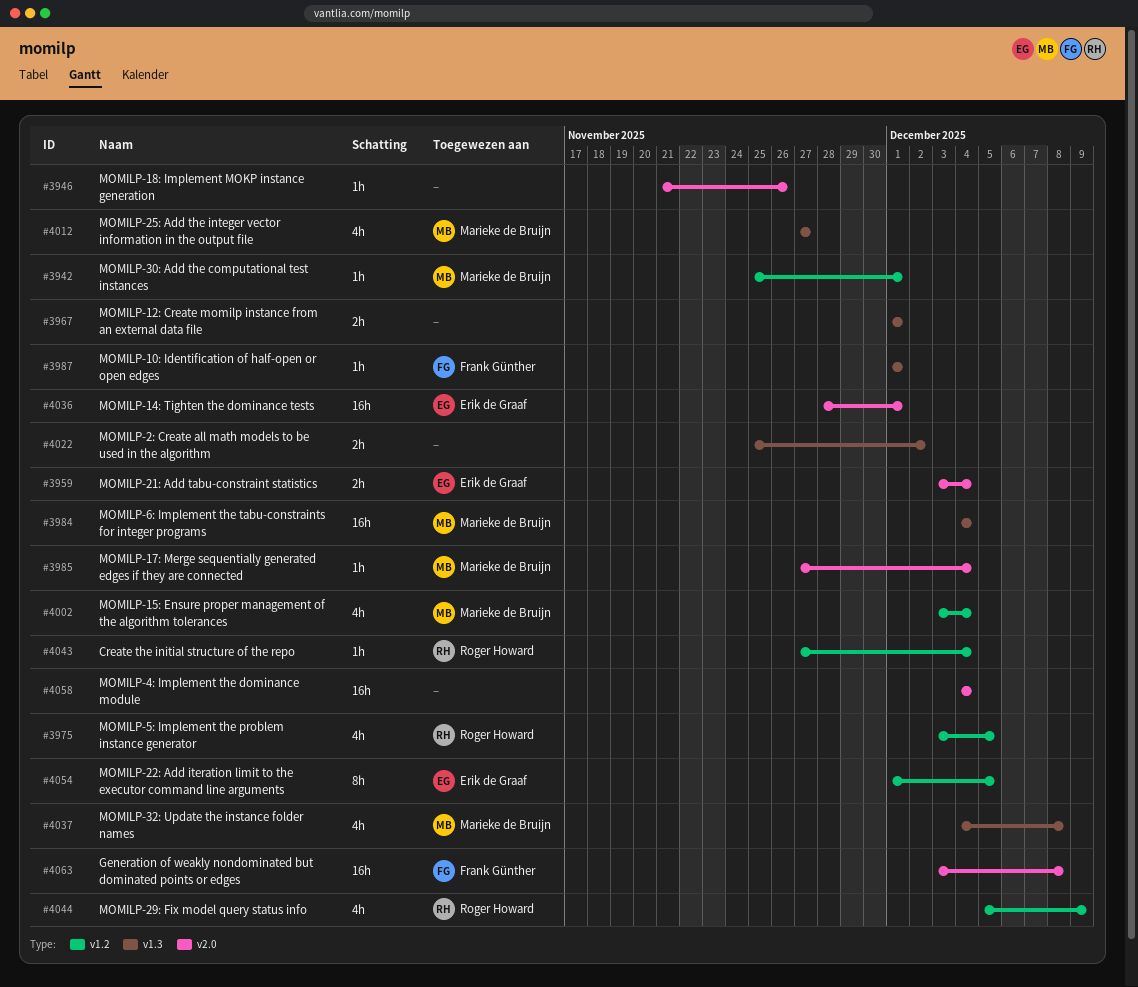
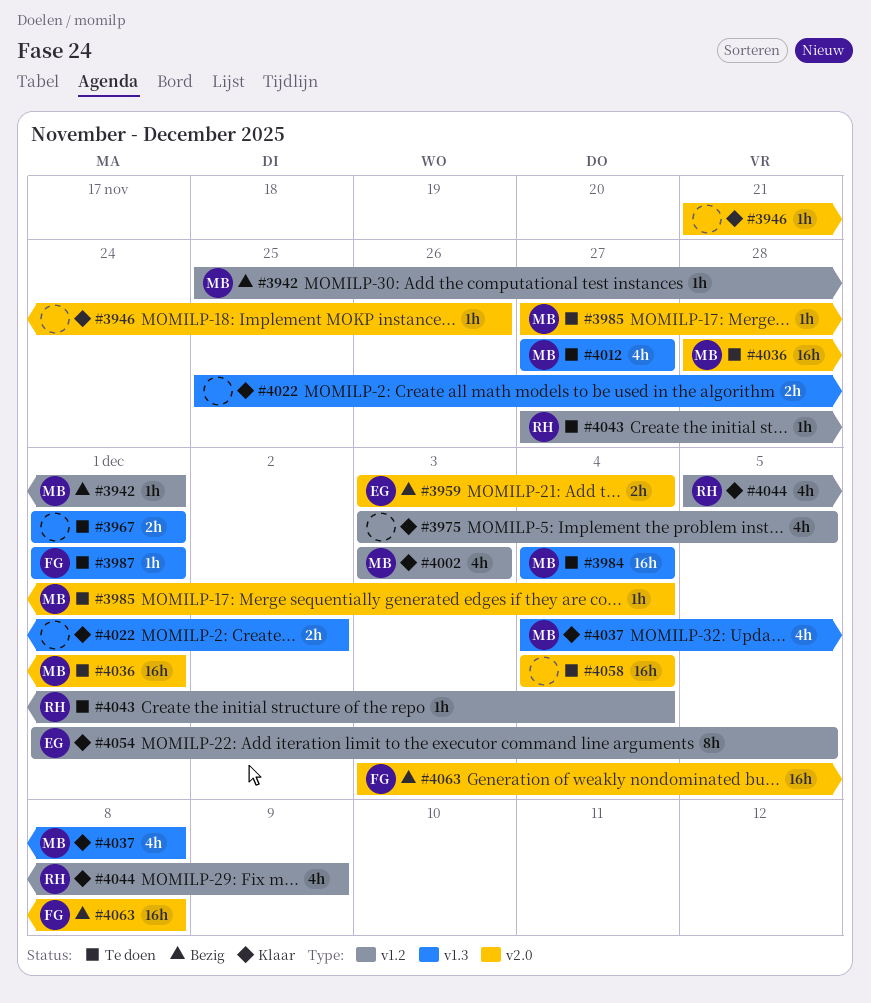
#3975, owner: Roger Howard -> none
#4002, due: Dec 4 -> Dec 3
#4036, owner: Erik de Graaf -> Marieke de Bruijn

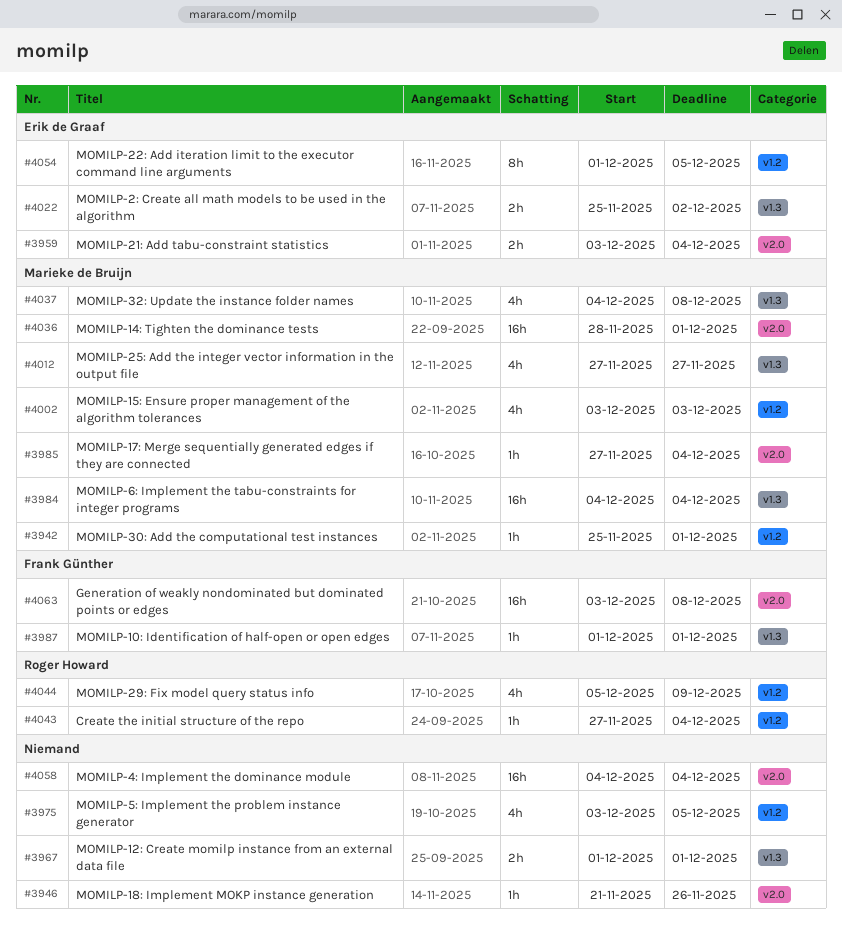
#4022, owner: none -> Erik de Graaf

